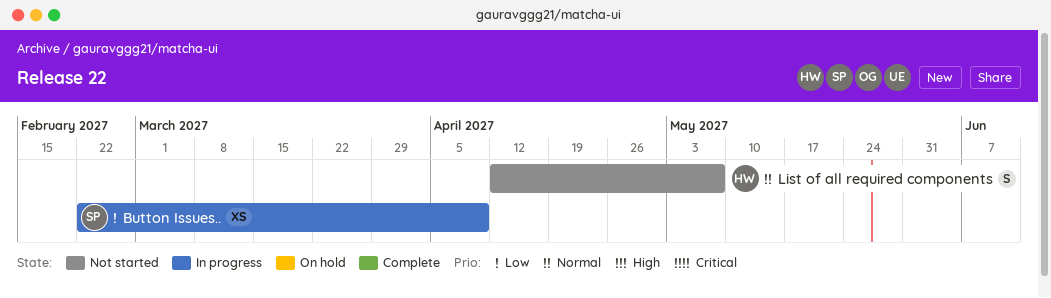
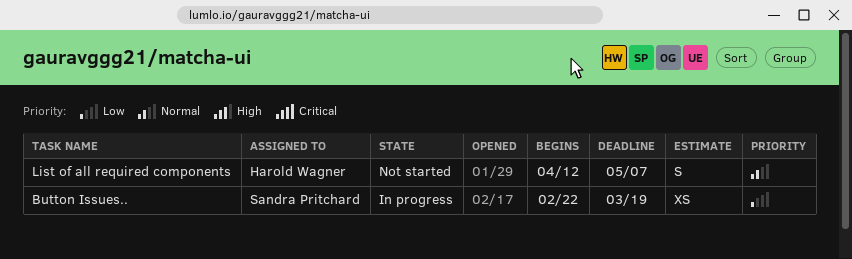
Button Issues.., due: Apr 9 -> Mar 19

